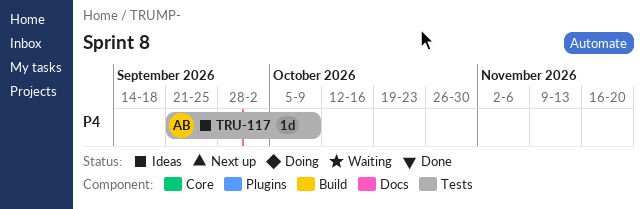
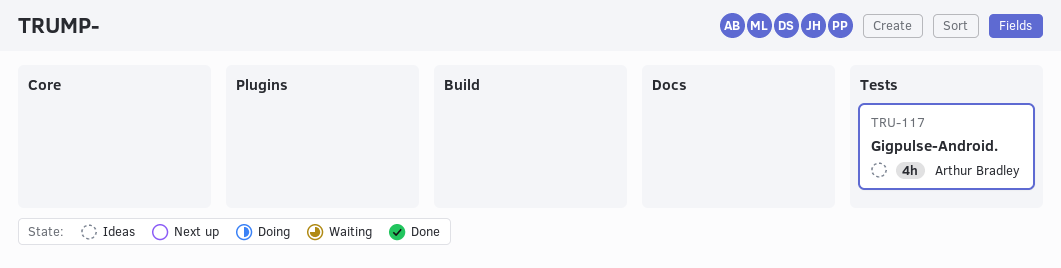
TRU-117, estimate: 1d -> 4h

